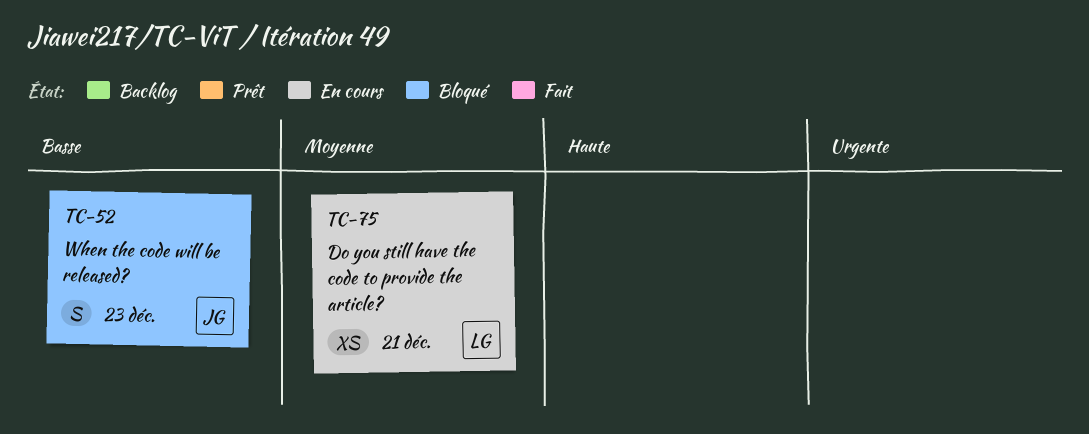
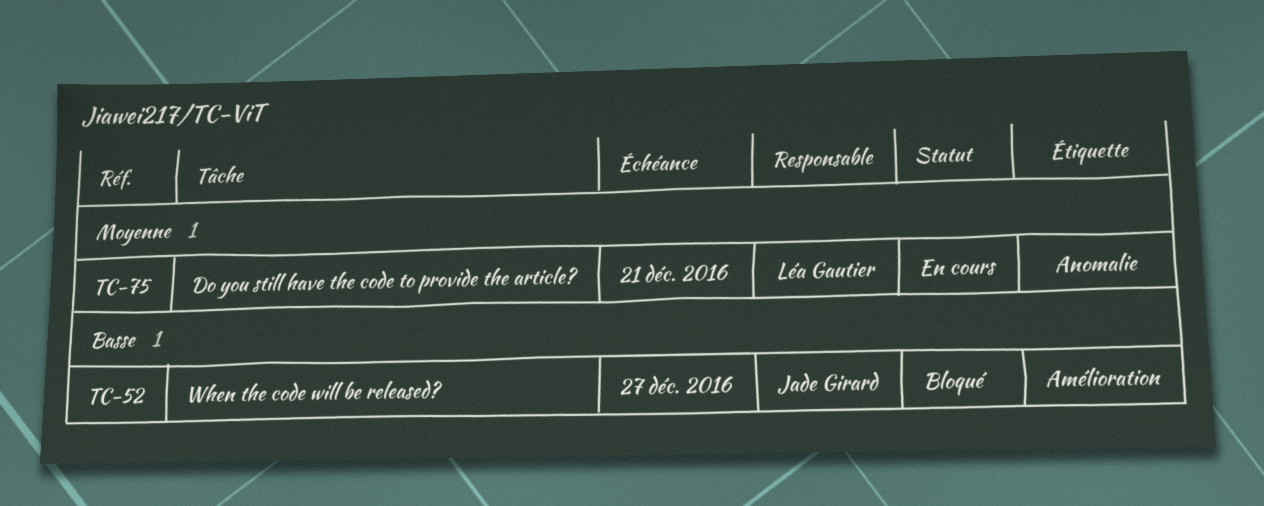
TC-52, due: Dec 23 -> Dec 27

